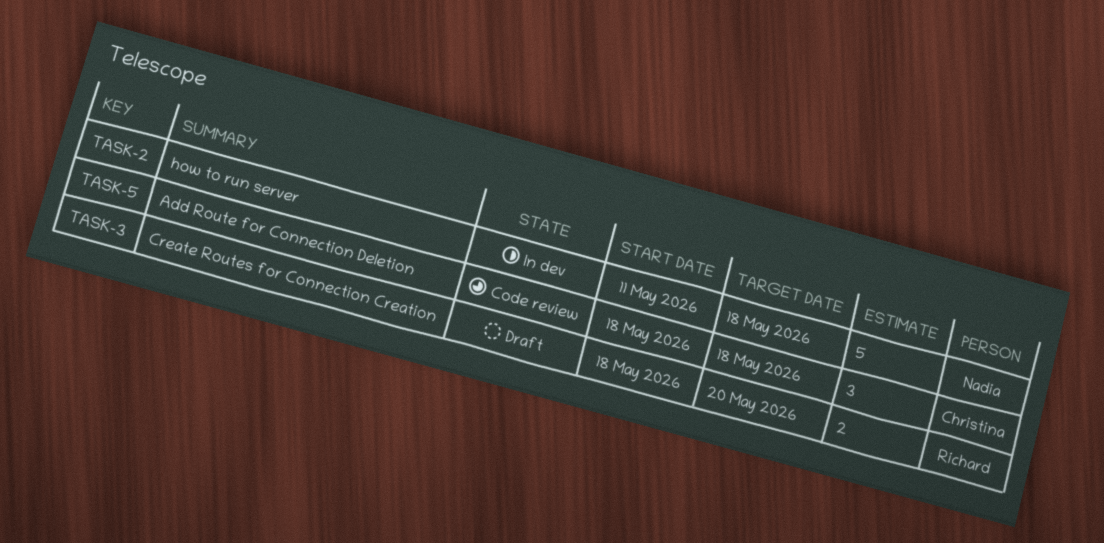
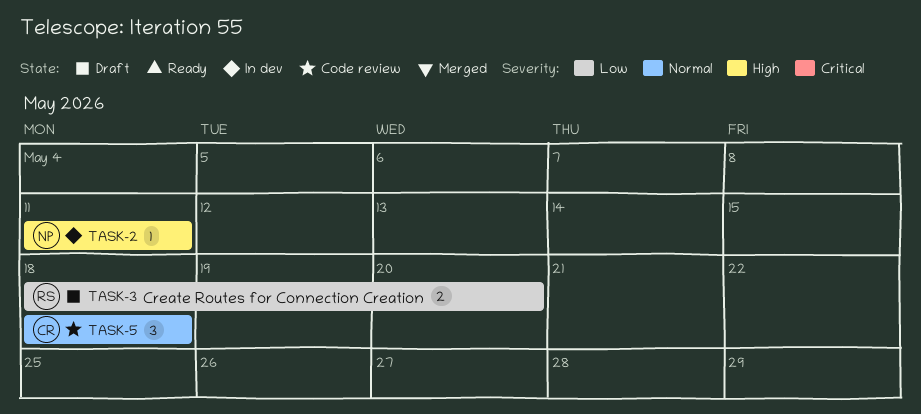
TASK-2, estimate: 5 -> 1
TASK-2, due: May 18 -> May 11

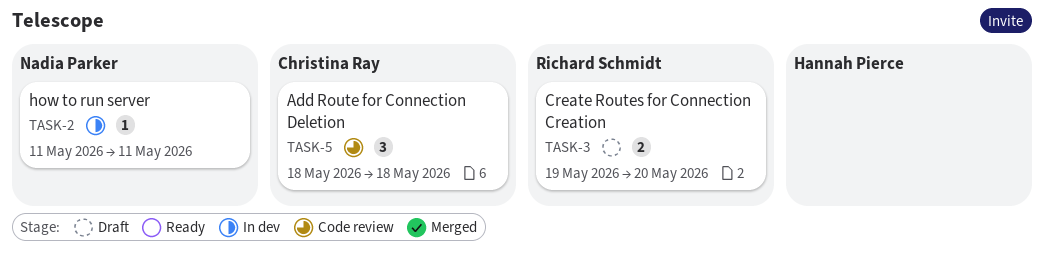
TASK-3, start: May 18 -> May 19

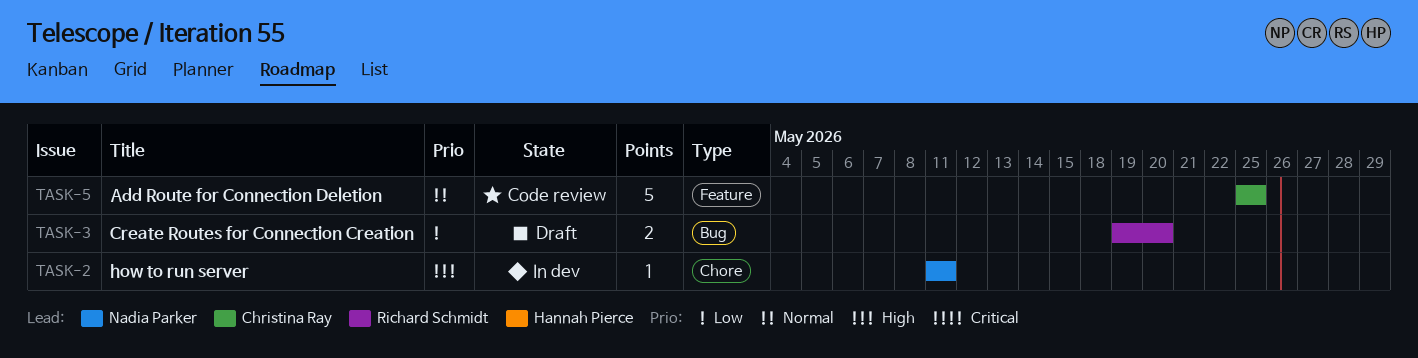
TASK-5, estimate: 3 -> 5
TASK-5, start: May 18 -> May 25
TASK-5, due: May 18 -> May 25

